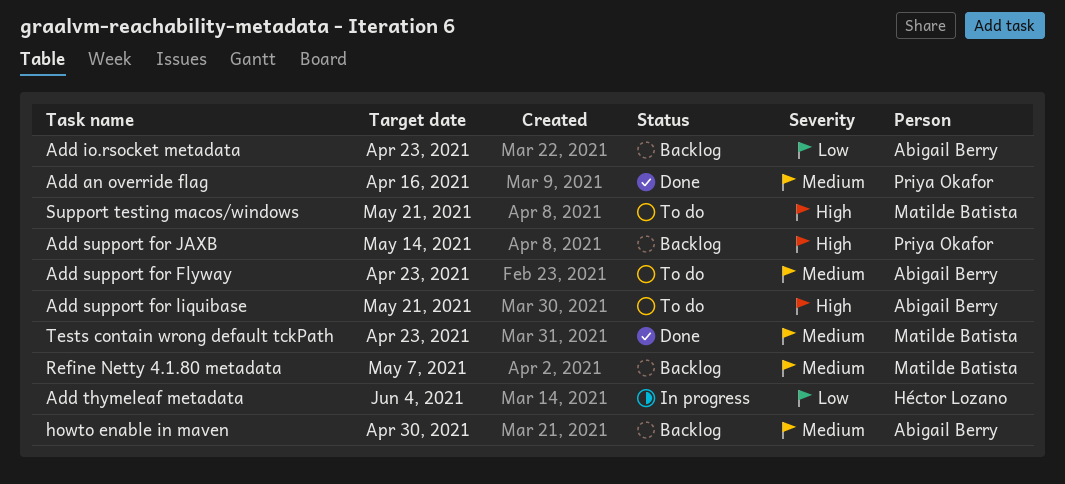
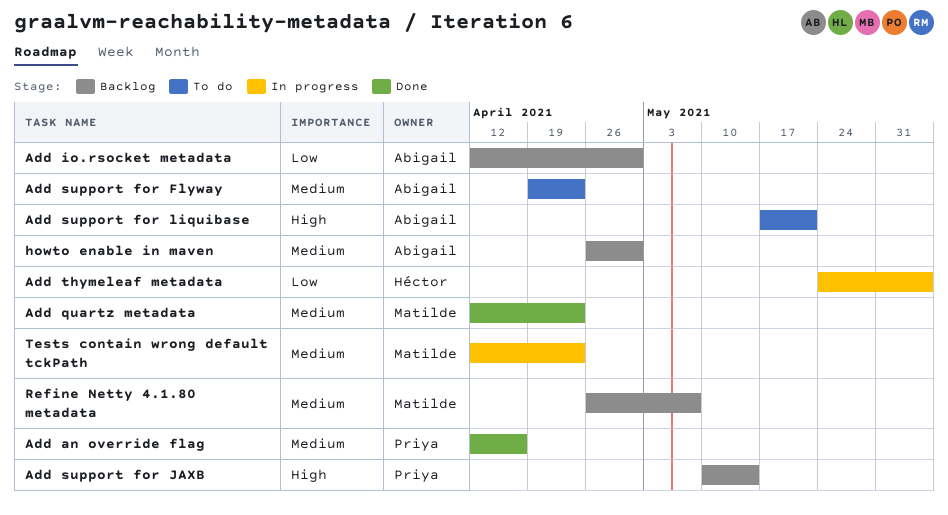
Add io.rsocket metadata, due: Apr 23 -> Apr 30
Add quartz metadata: none -> present
Support testing macos/windows: present -> none
Tests contain wrong default tckPath, status: Done -> In progress

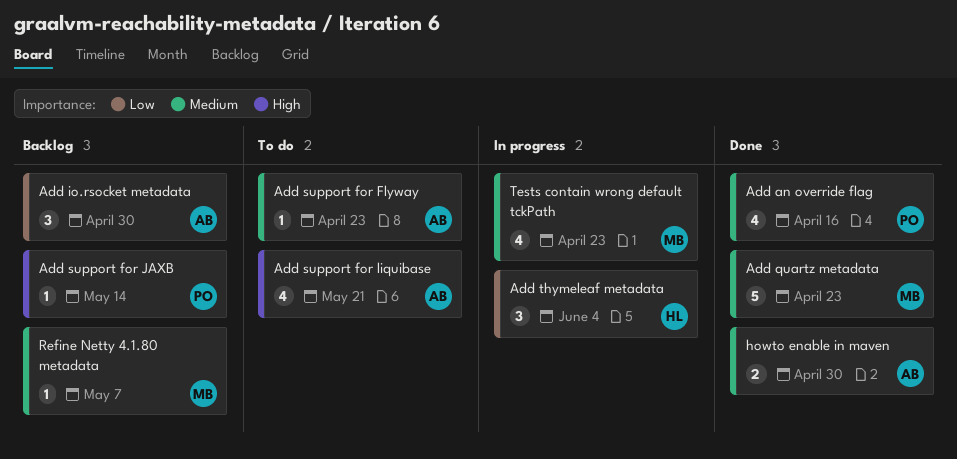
howto enable in maven, status: Backlog -> Done

